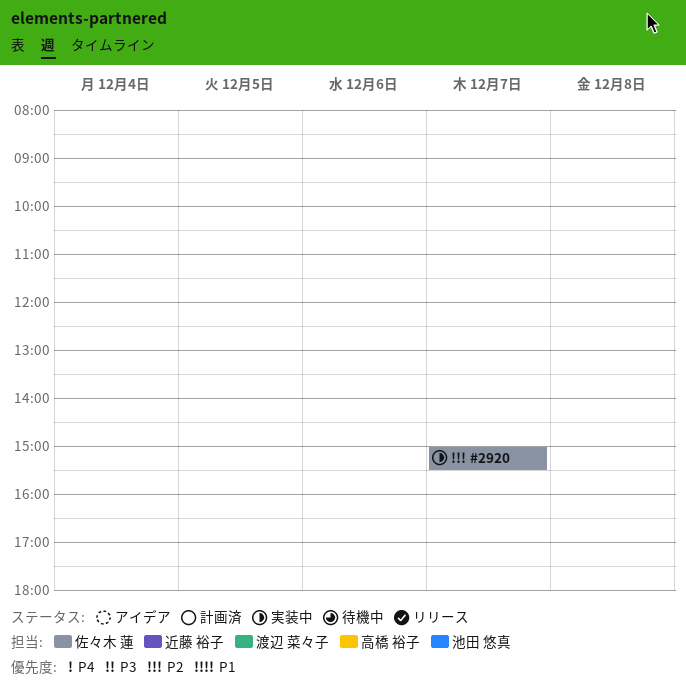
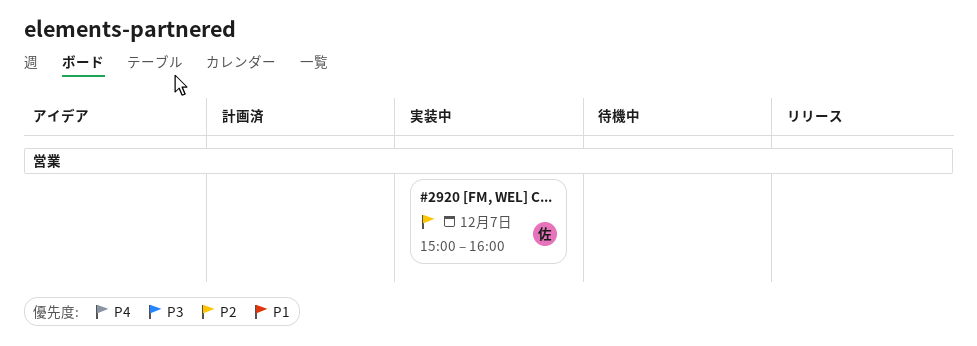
#2920, ends: 15:30 -> 16:00

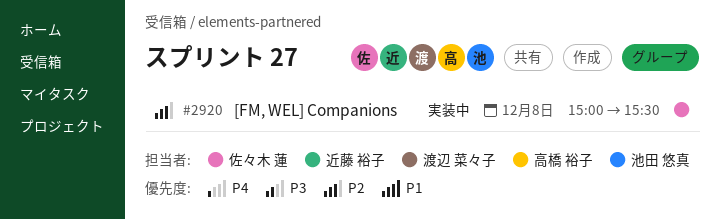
#2920, day: Dec 7 -> Dec 8
#2920, ends: 16:00 -> 15:30

